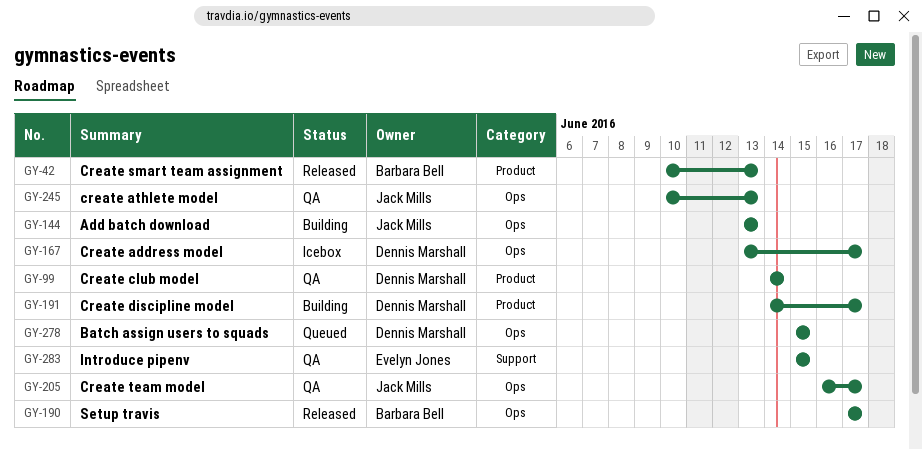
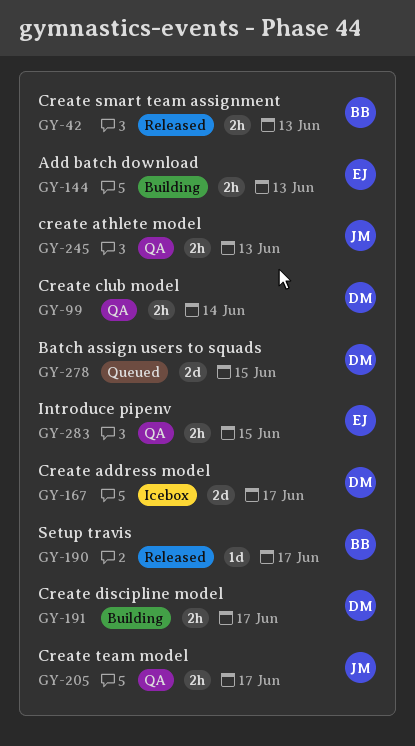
GY-144, owner: Jack Mills -> Evelyn Jones

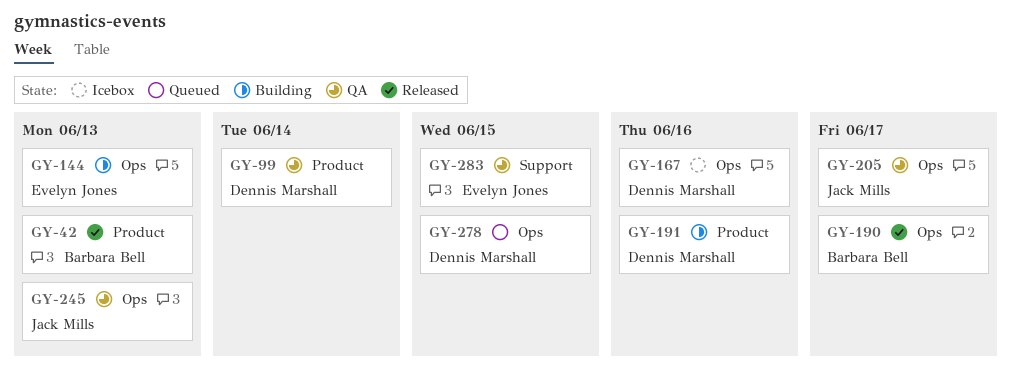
GY-167, due: Jun 17 -> Jun 16
GY-191, due: Jun 17 -> Jun 16

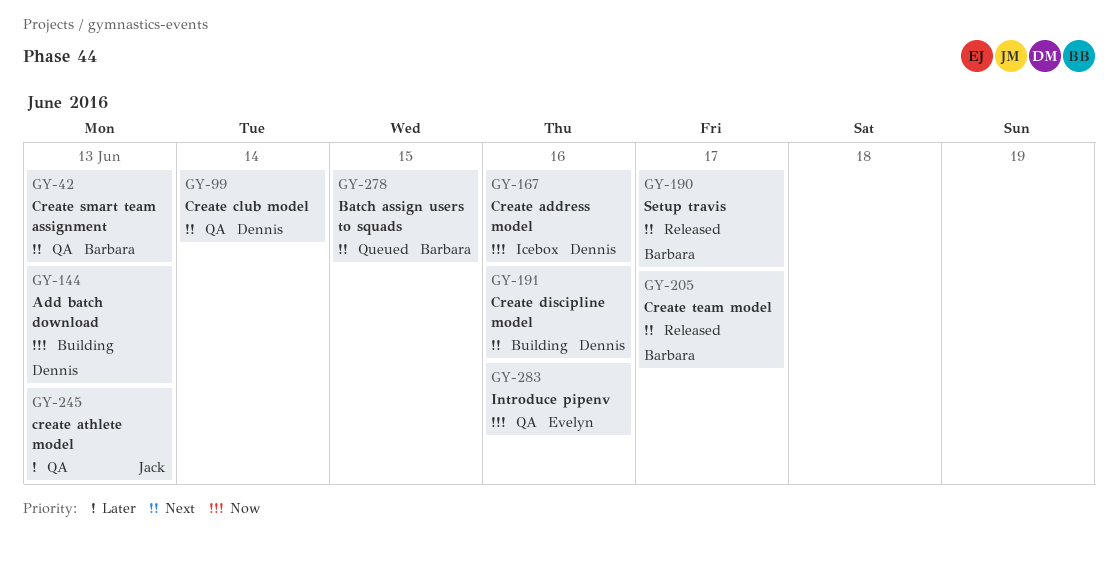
GY-42, status: Released -> QA
GY-144, owner: Evelyn Jones -> Dennis Marshall
GY-205, status: QA -> Released
GY-205, owner: Jack Mills -> Barbara Bell
GY-278, owner: Dennis Marshall -> Barbara Bell
GY-283, due: Jun 15 -> Jun 16

